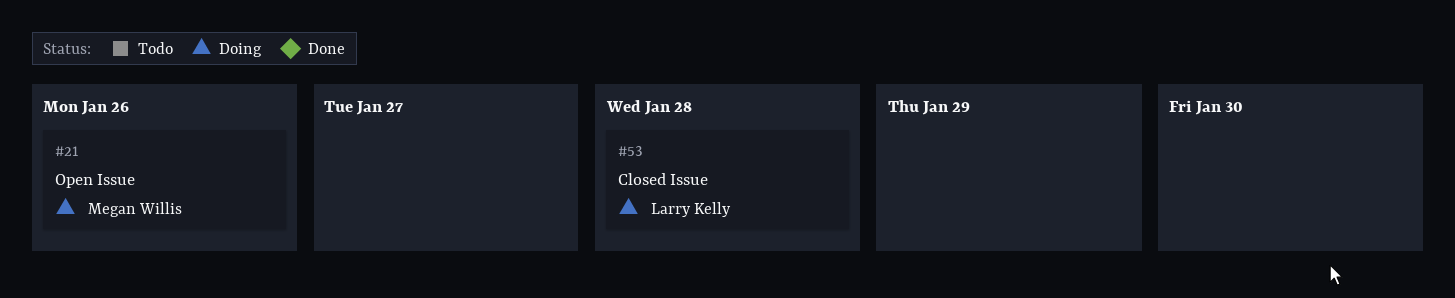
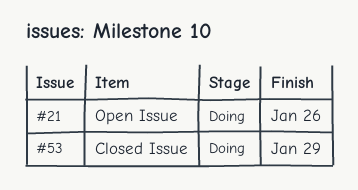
#53, due: Jan 28 -> Jan 29

